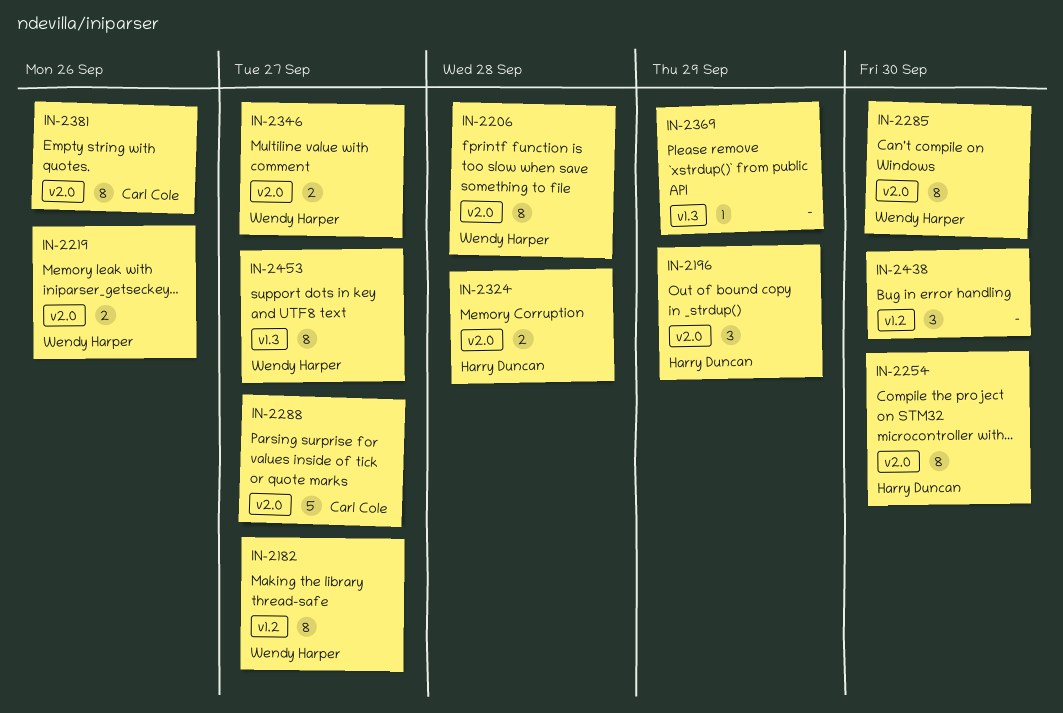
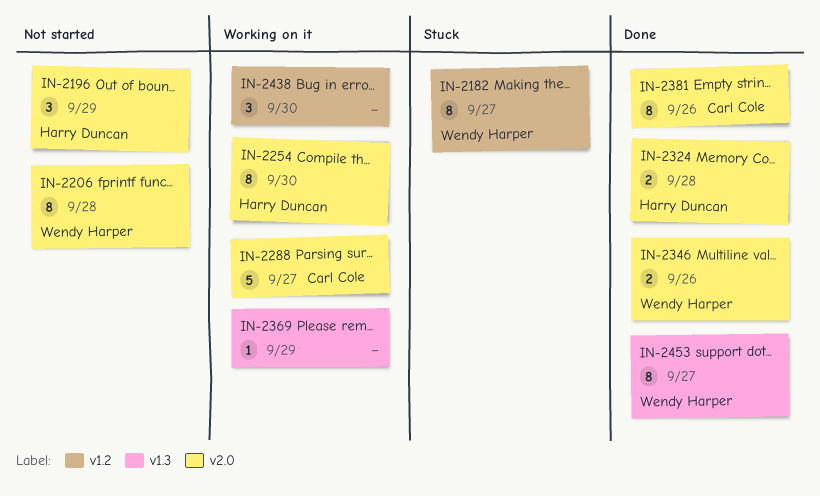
IN-2219: present -> none
IN-2285: present -> none
IN-2346, due: Sep 27 -> Sep 26

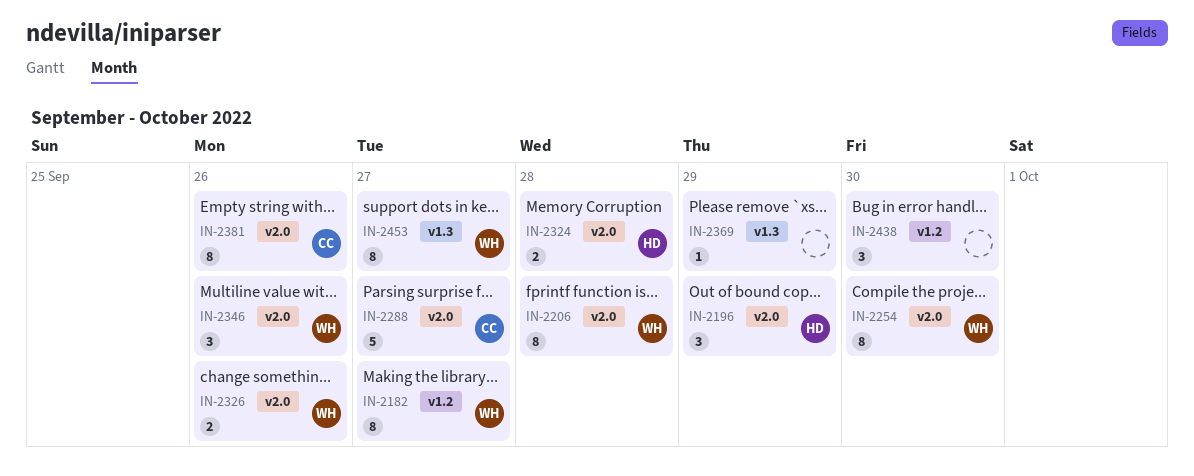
IN-2254, owner: Harry Duncan -> Wendy Harper
IN-2326: none -> present
IN-2346, estimate: 2 -> 3

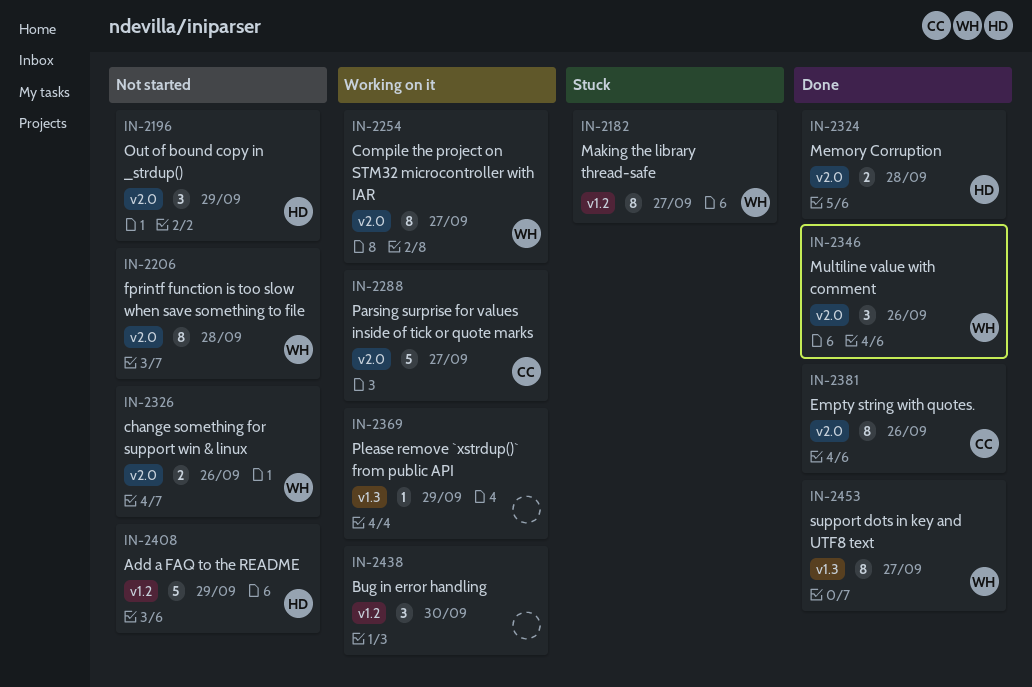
IN-2254, due: Sep 30 -> Sep 27
IN-2408: none -> present

